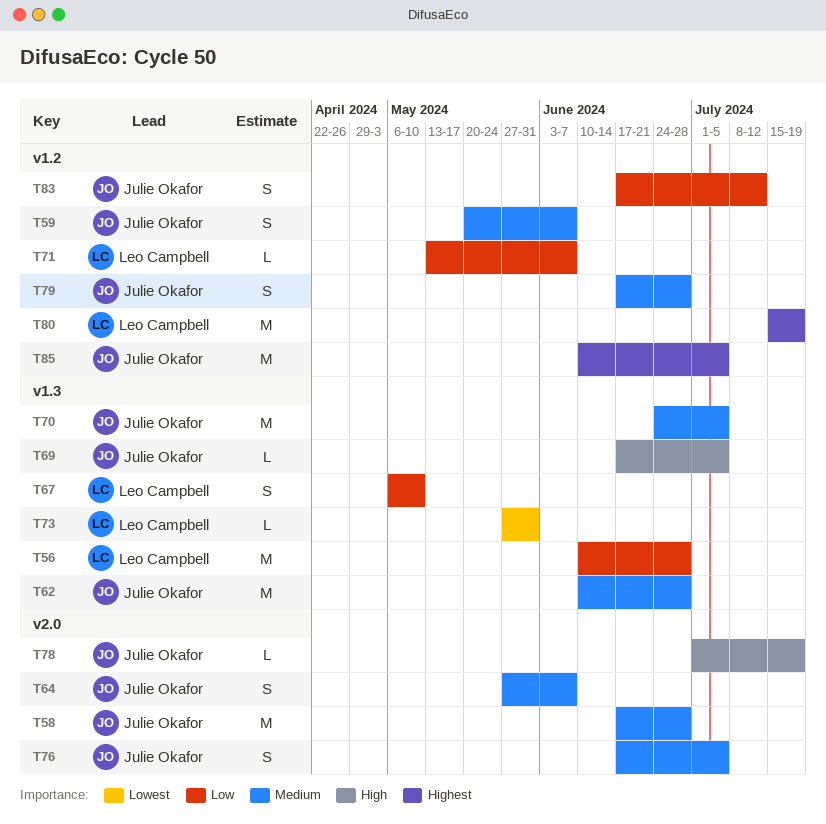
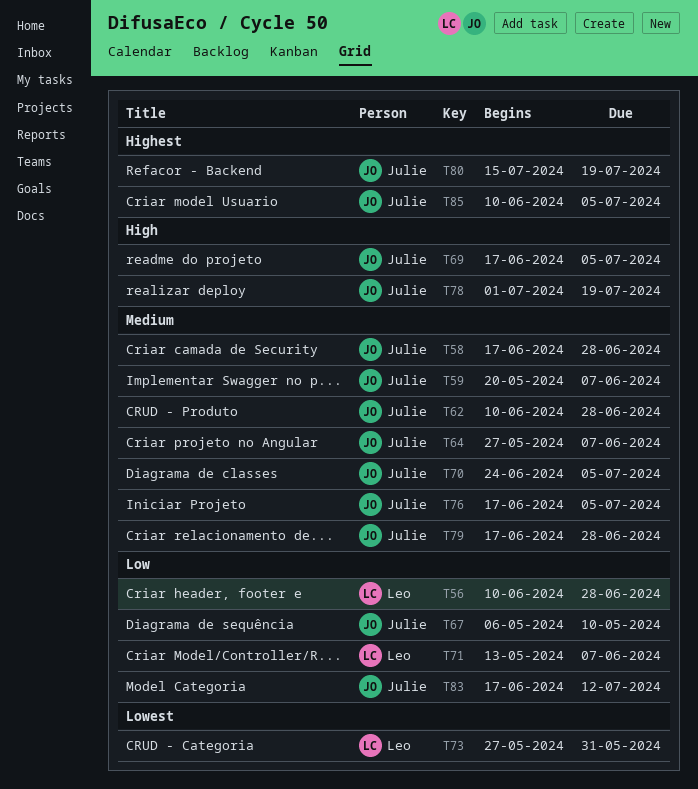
T67, owner: Leo Campbell -> Julie Okafor
T80, owner: Leo Campbell -> Julie Okafor

